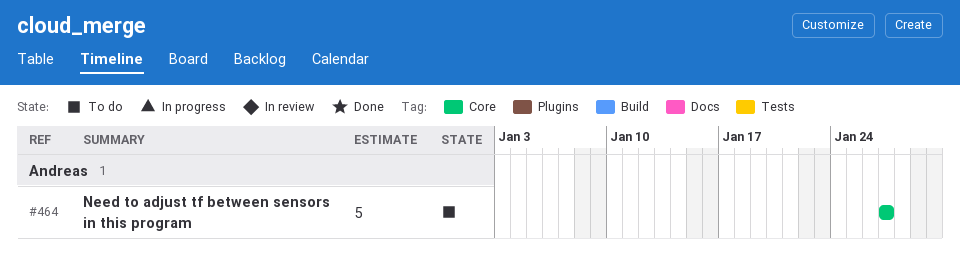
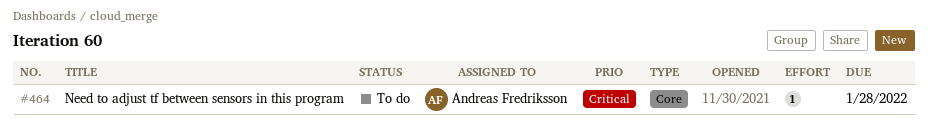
#464, estimate: 5 -> 1
#464, due: Jan 27 -> Jan 28

